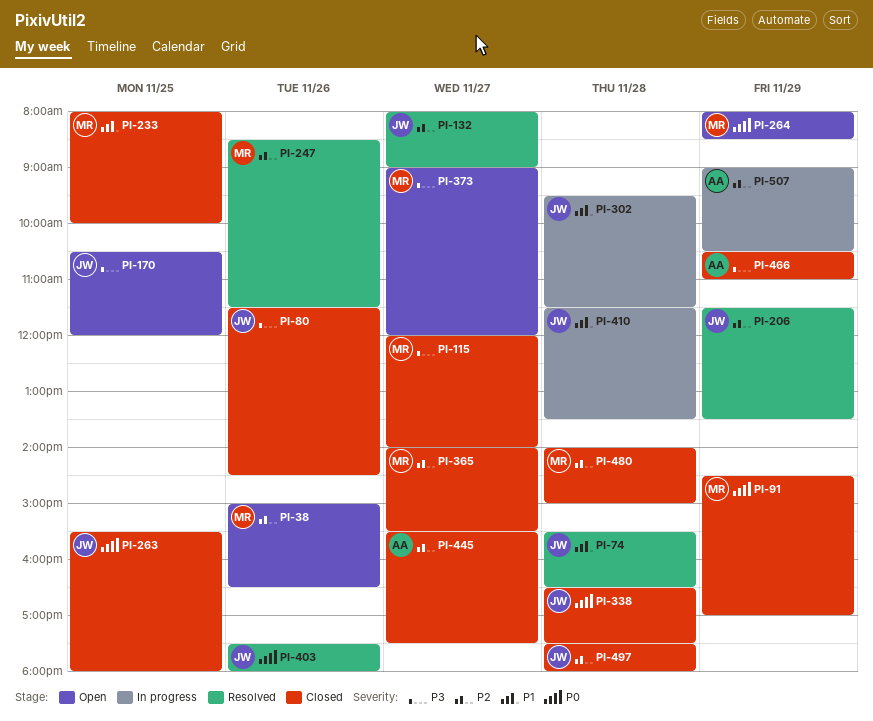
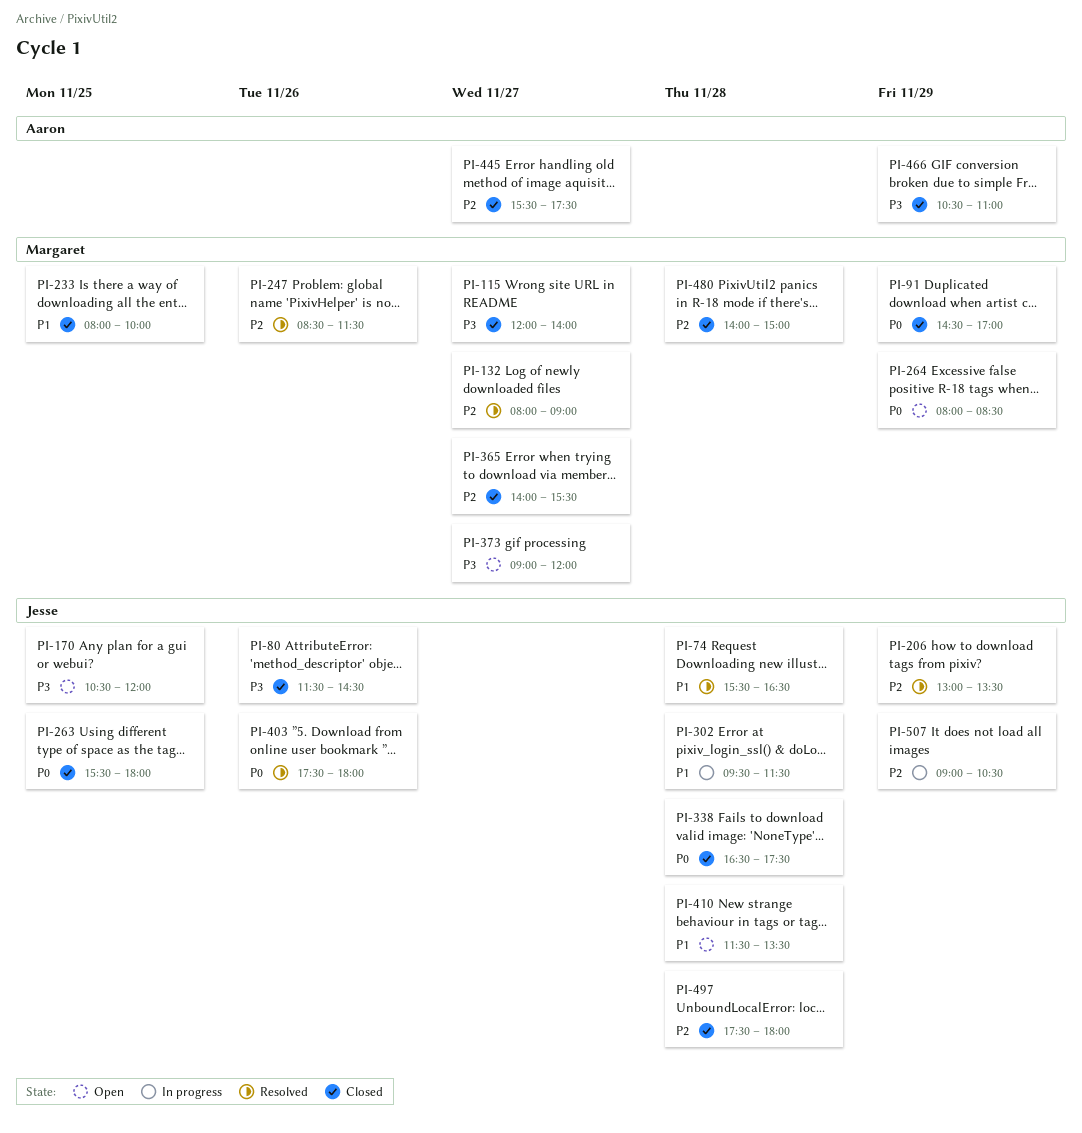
PI-38: present -> none
PI-132, owner: Jesse -> Margaret
PI-206, begins: 11:30 -> 13:00
PI-410, status: In progress -> Open
PI-507, owner: Aaron -> Jesse

